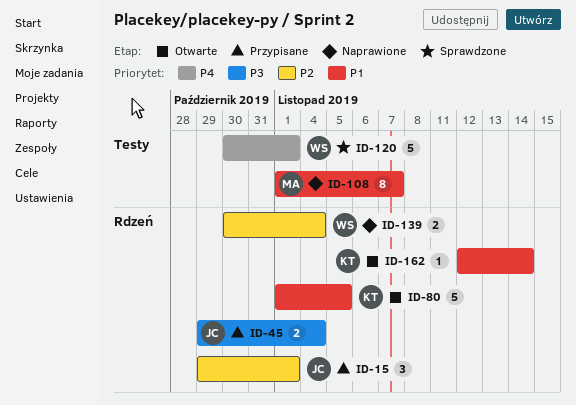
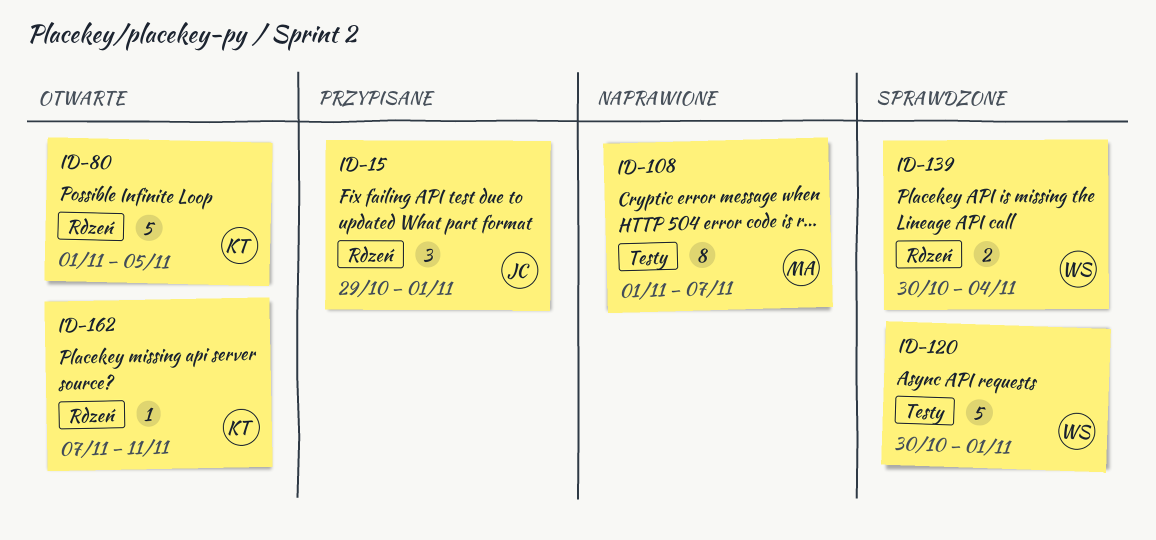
ID-45: present -> none
ID-139, status: Naprawione -> Sprawdzone
ID-162, start: Nov 12 -> Nov 7
ID-162, due: Nov 14 -> Nov 11

